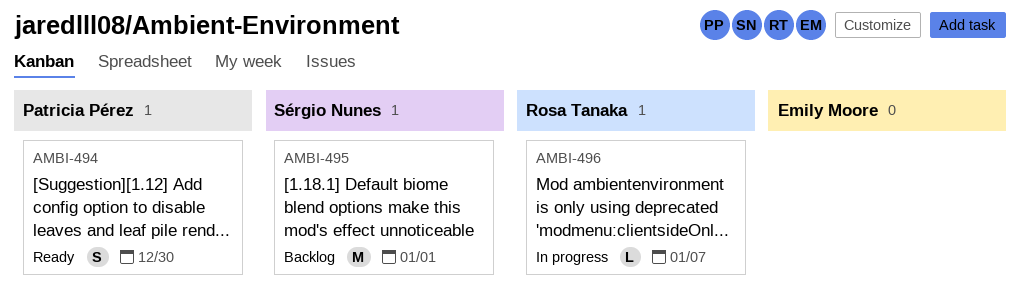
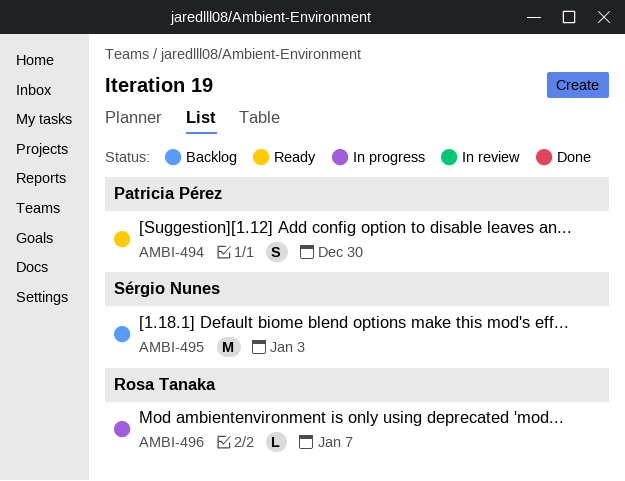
AMBI-495, due: Jan 1 -> Jan 3

